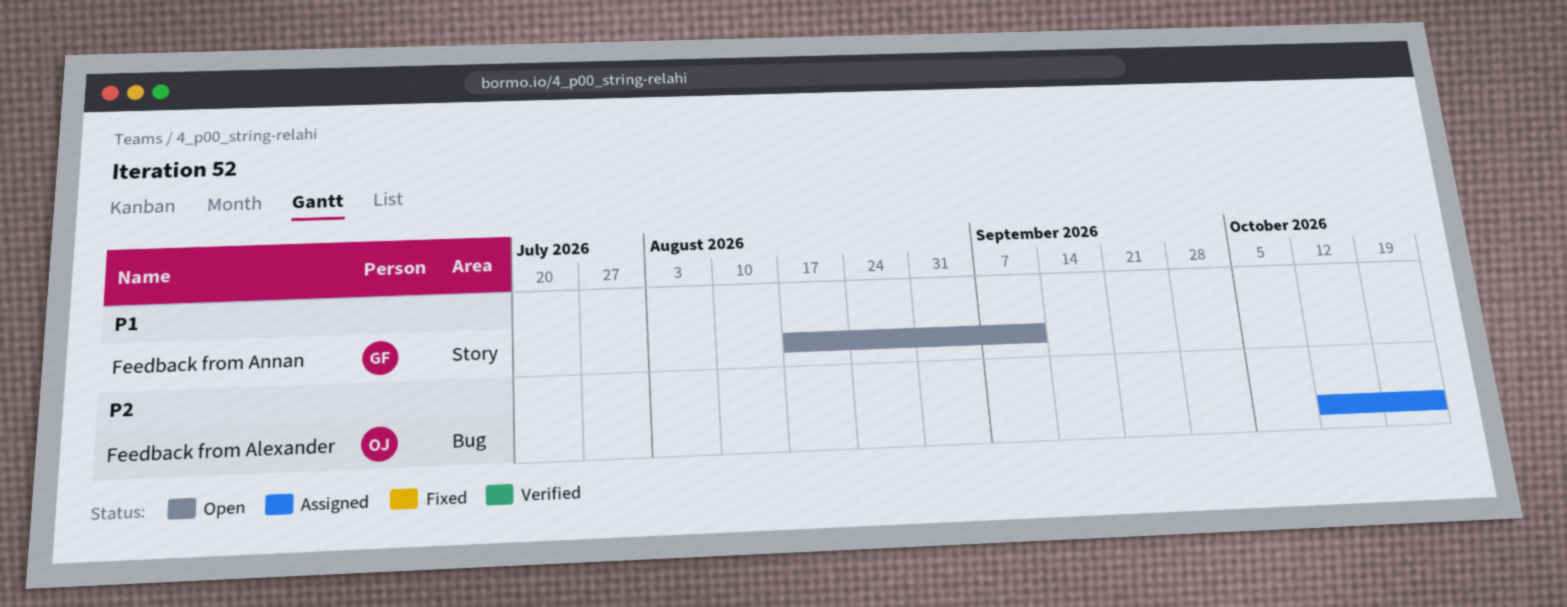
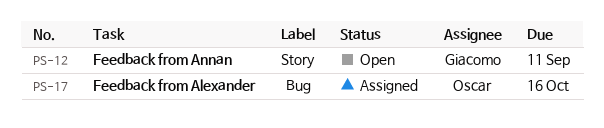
Feedback from Alexander, due: Oct 23 -> Oct 16

